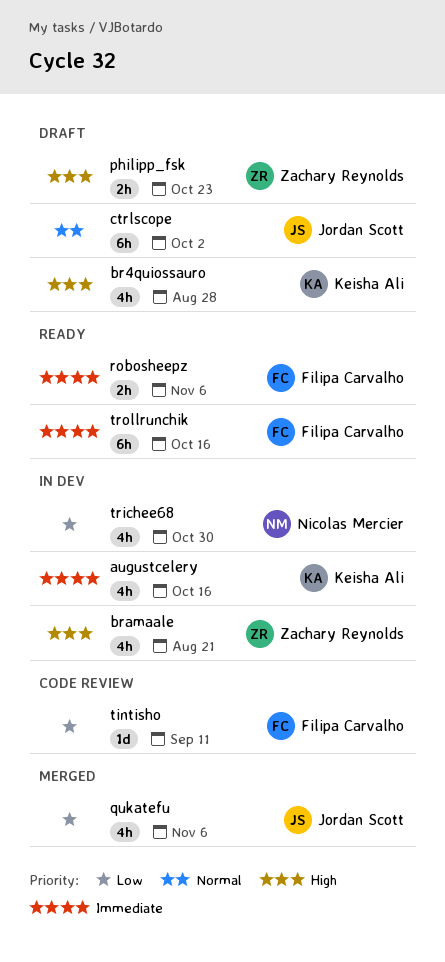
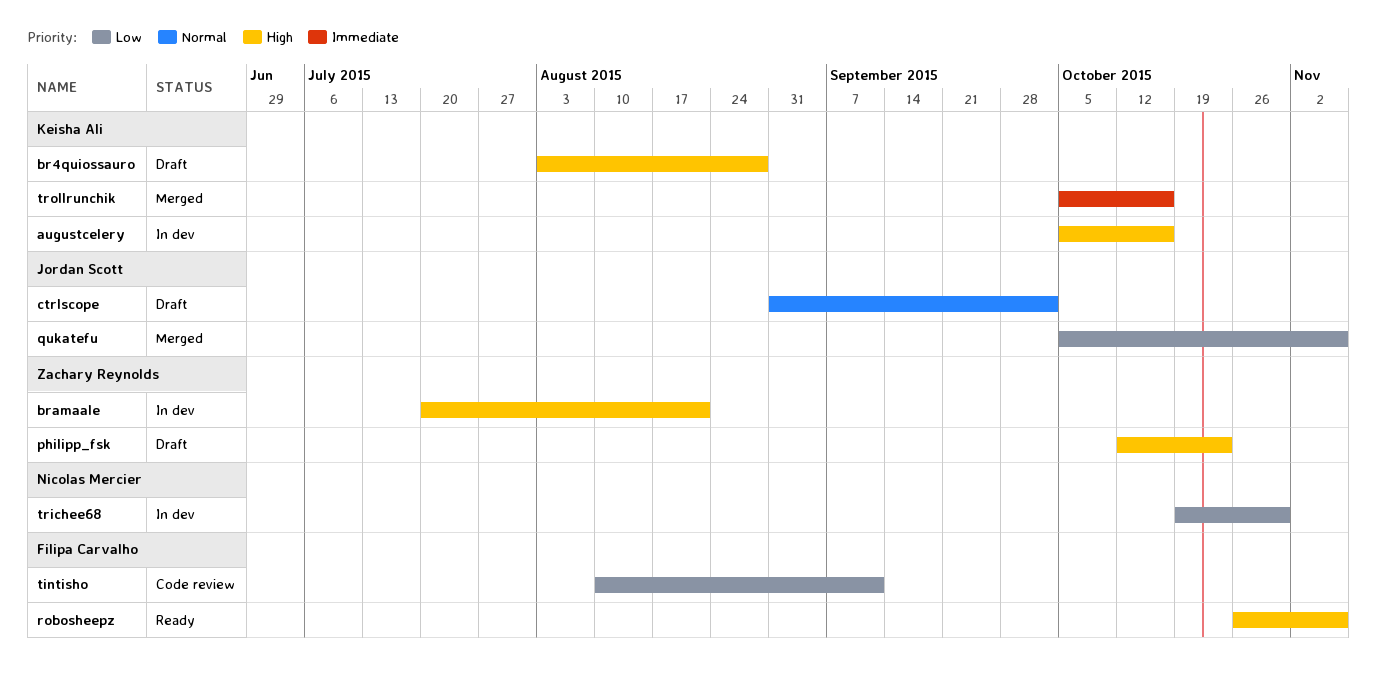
augustcelery, priority: Immediate -> High
robosheepz, priority: Immediate -> High
trollrunchik, status: Ready -> Merged
trollrunchik, owner: Filipa Carvalho -> Keisha Ali

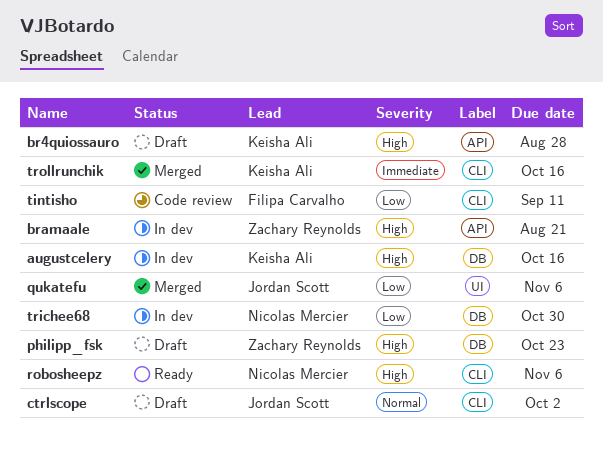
robosheepz, owner: Filipa Carvalho -> Nicolas Mercier

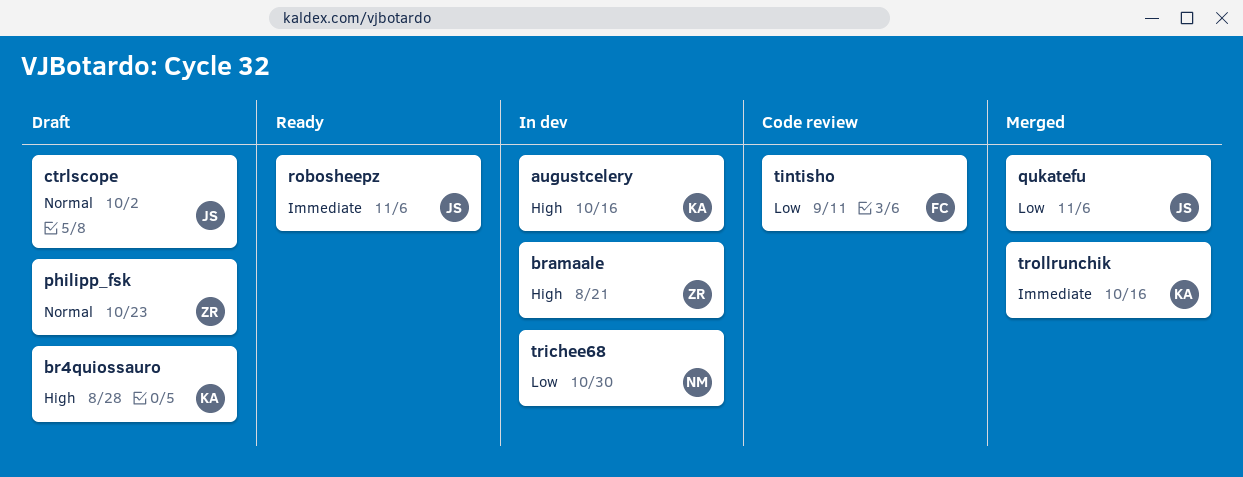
philipp_fsk, priority: High -> Normal
robosheepz, owner: Nicolas Mercier -> Jordan Scott
robosheepz, priority: High -> Immediate

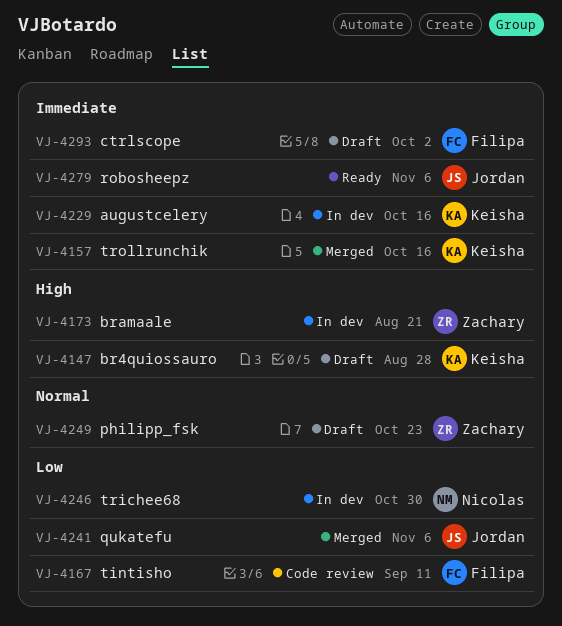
augustcelery, priority: High -> Immediate
ctrlscope, owner: Jordan -> Filipa
ctrlscope, priority: Normal -> Immediate

